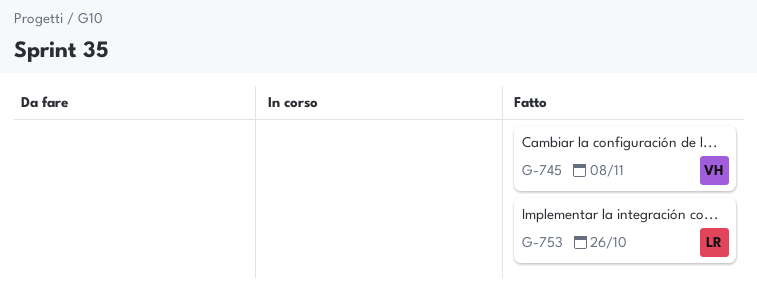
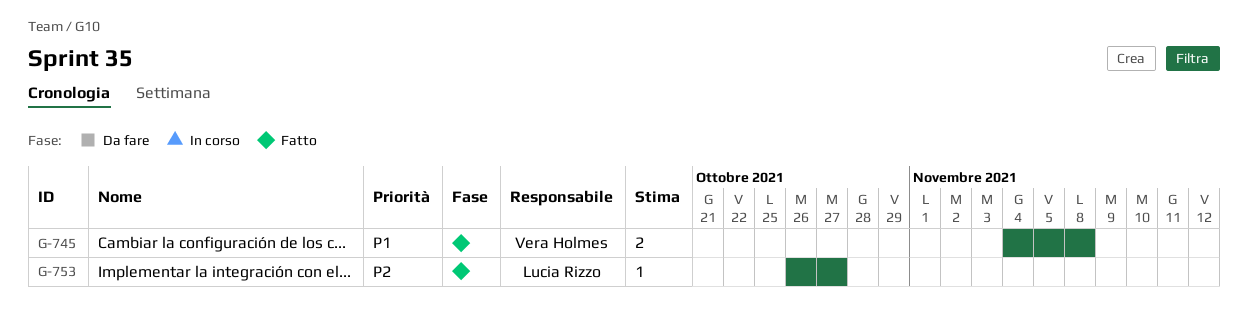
G-753, due: Oct 26 -> Oct 27

